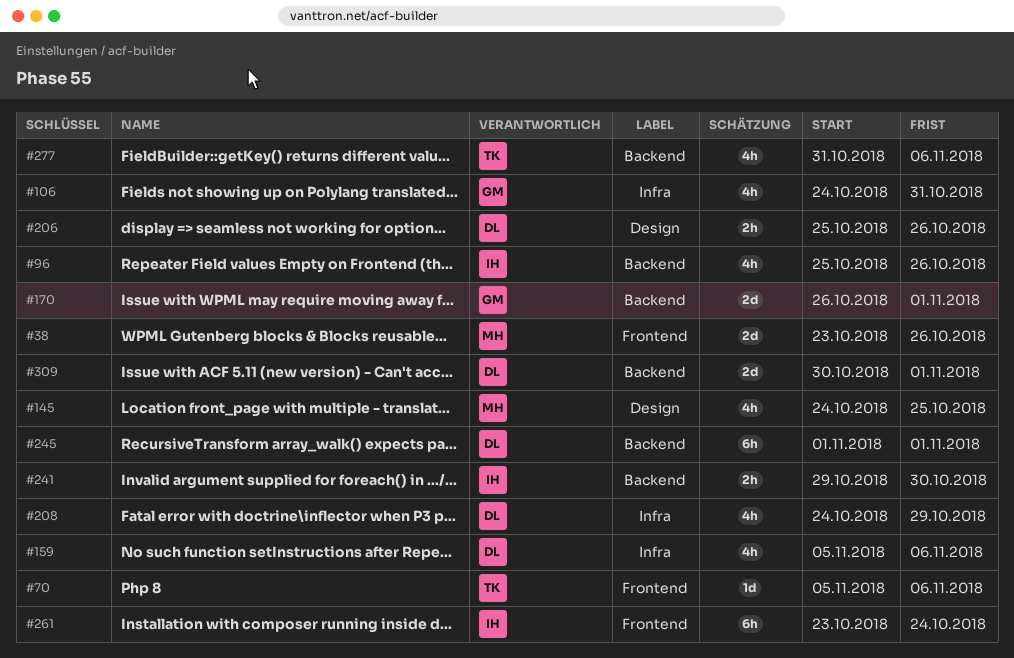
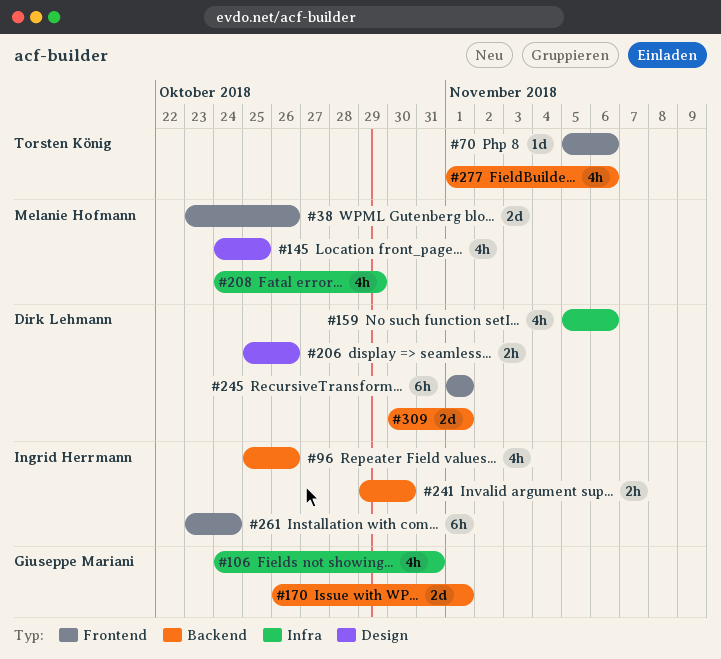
#208, owner: Dirk Lehmann -> Melanie Hofmann
#245, label: Backend -> Frontend
#277, start: Oct 31 -> Nov 1

